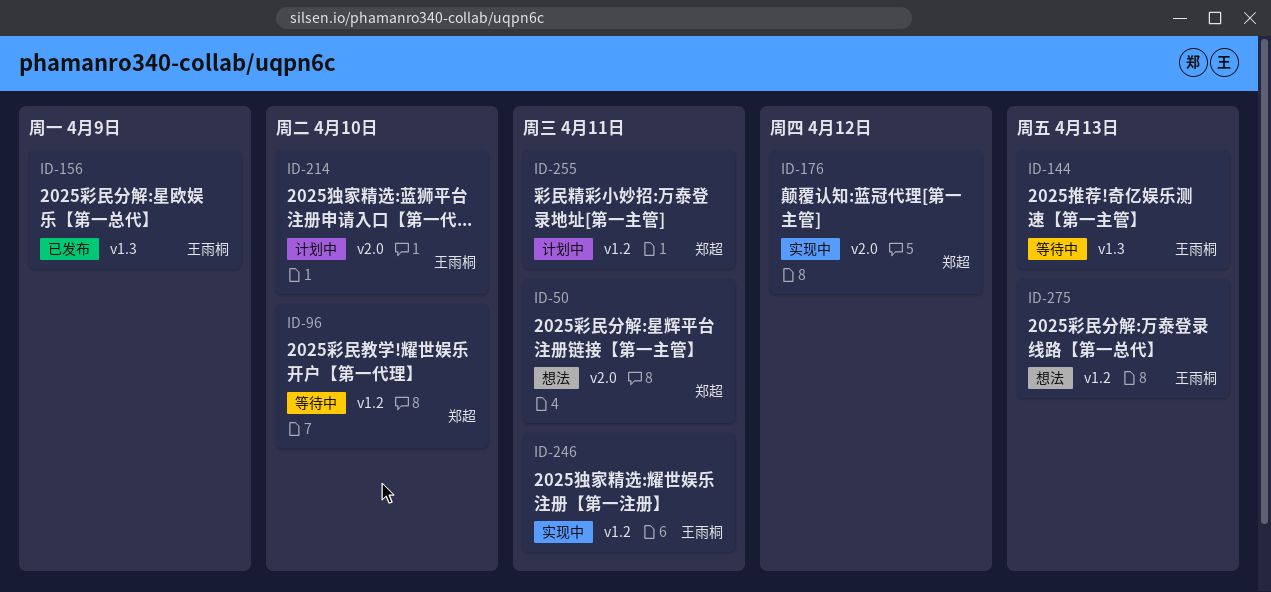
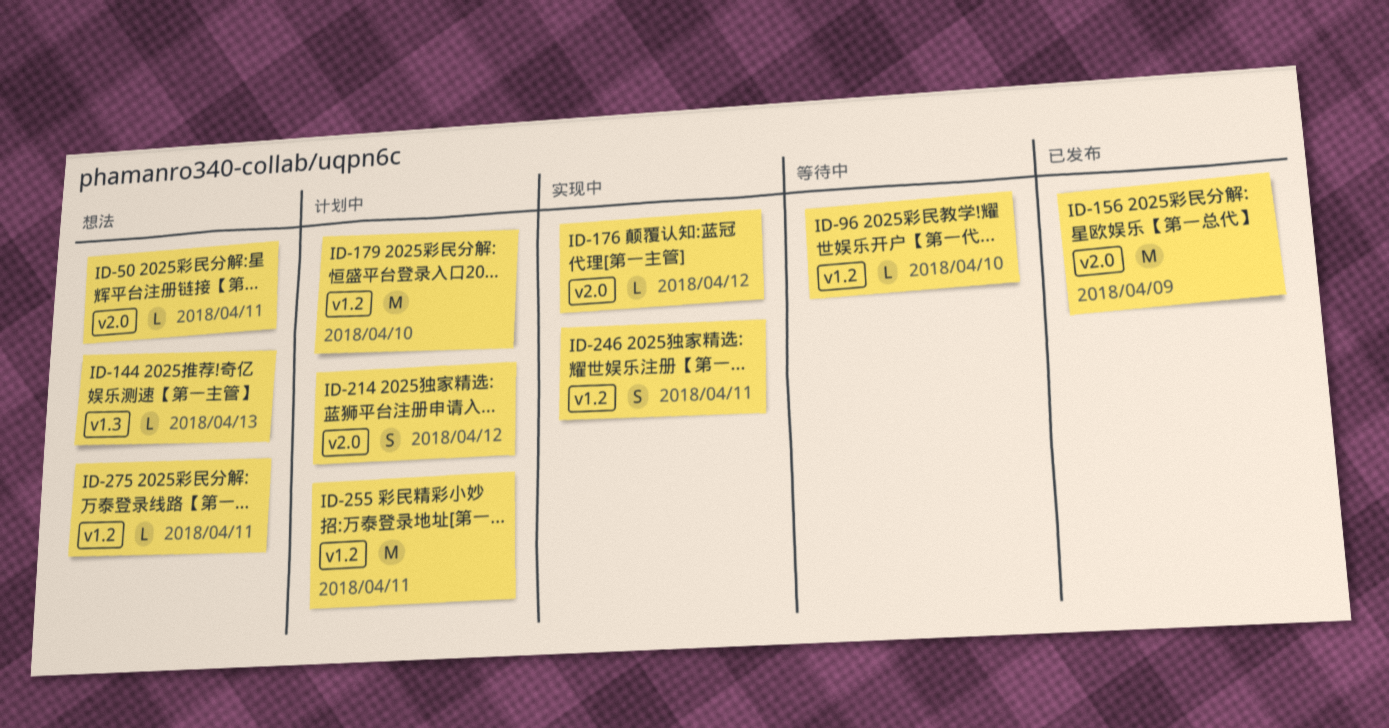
ID-144, status: 等待中 -> 想法
ID-156, label: v1.3 -> v2.0
ID-179: none -> present
ID-214, due: Apr 10 -> Apr 12
ID-275, due: Apr 13 -> Apr 11

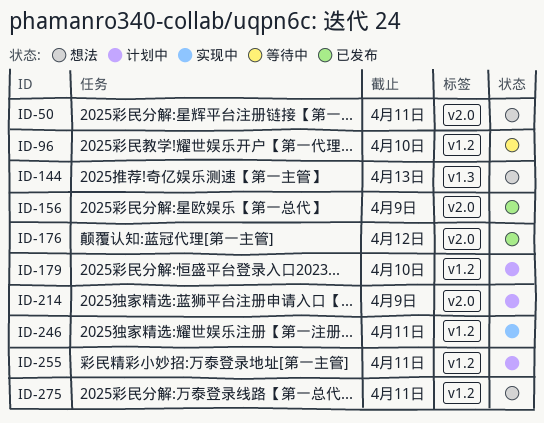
ID-176, status: 实现中 -> 已发布
ID-214, due: Apr 12 -> Apr 9

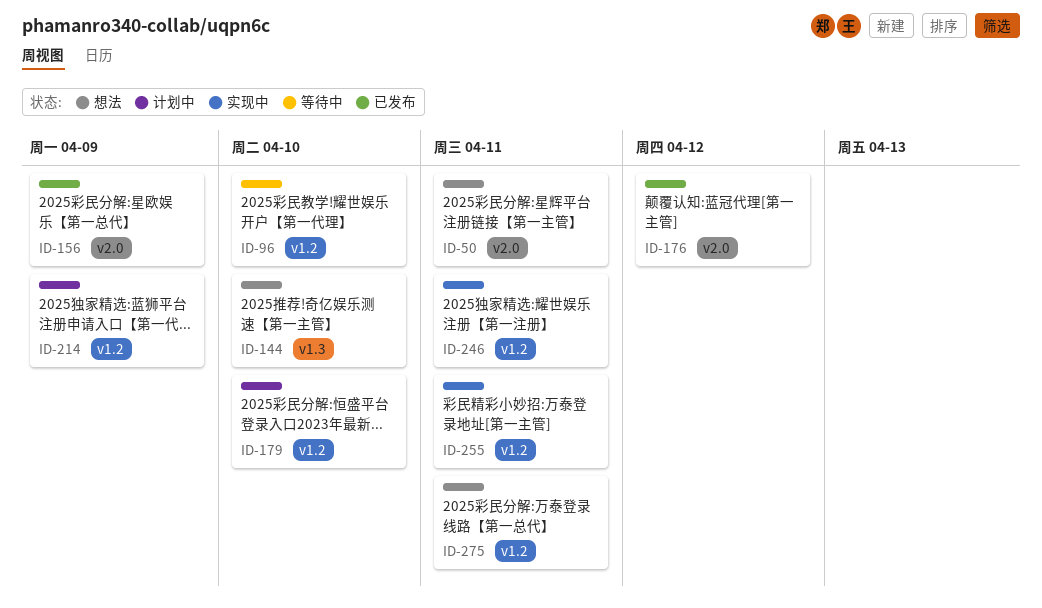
ID-144, due: Apr 13 -> Apr 10
ID-214, label: v2.0 -> v1.2
ID-255, status: 计划中 -> 实现中

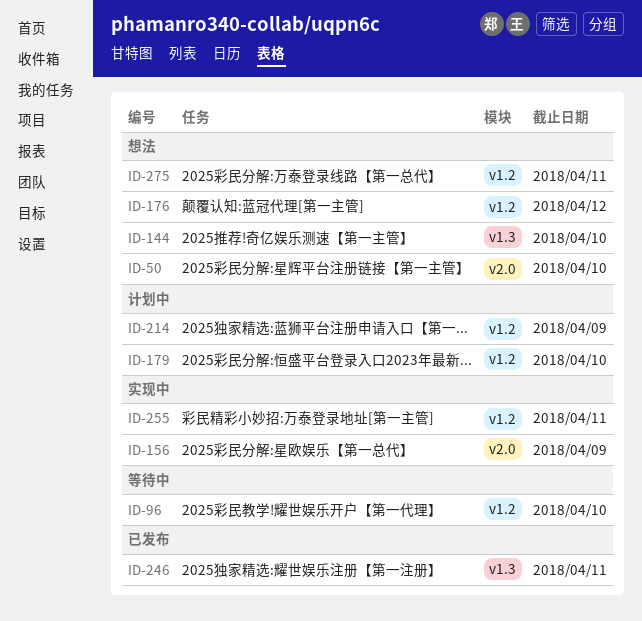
ID-50, due: Apr 11 -> Apr 10
ID-156, status: 已发布 -> 实现中
ID-176, status: 已发布 -> 想法
ID-176, label: v2.0 -> v1.2
ID-246, status: 实现中 -> 已发布
ID-246, label: v1.2 -> v1.3

